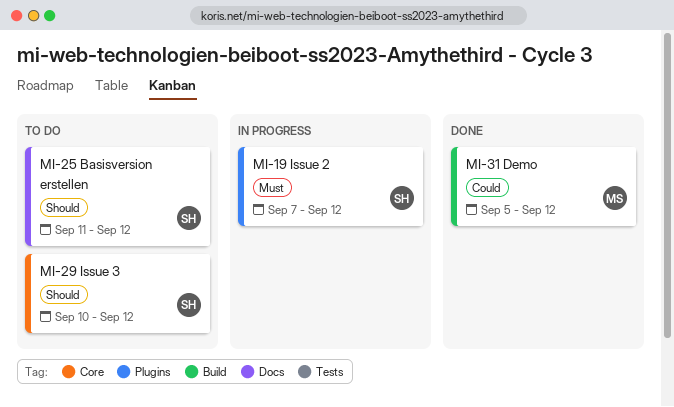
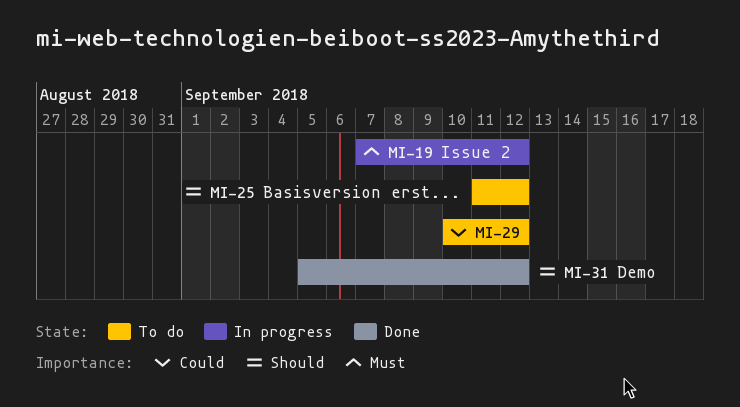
MI-29, priority: Should -> Could
MI-31, priority: Could -> Should

